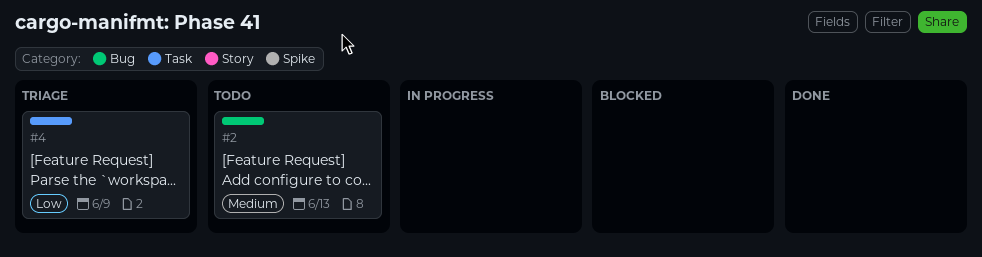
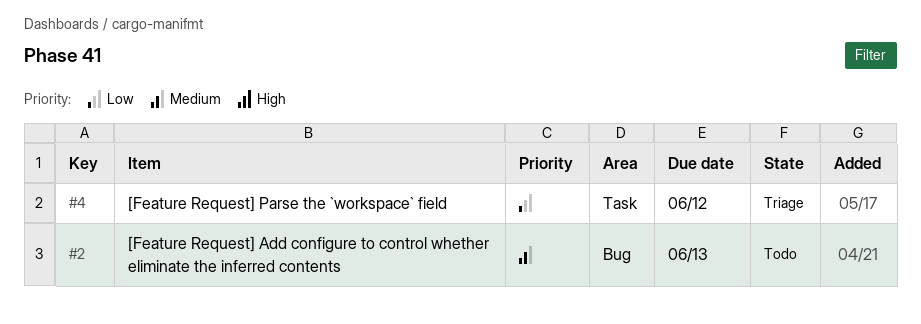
#4, due: Jun 9 -> Jun 12

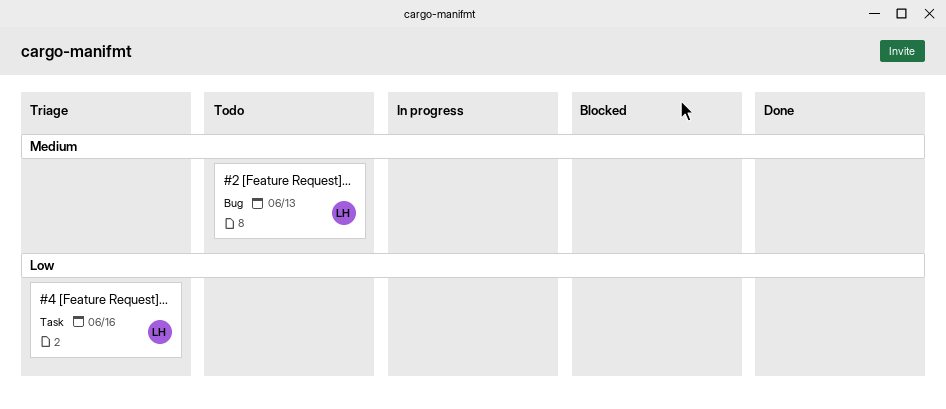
#4, due: Jun 12 -> Jun 16

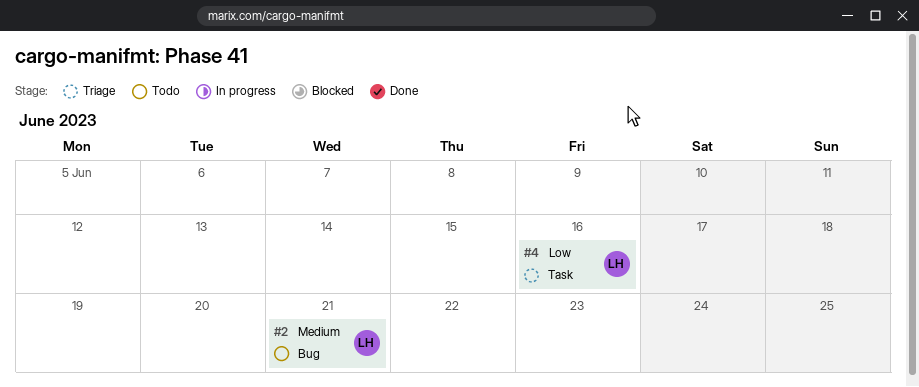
#2, due: Jun 13 -> Jun 21

